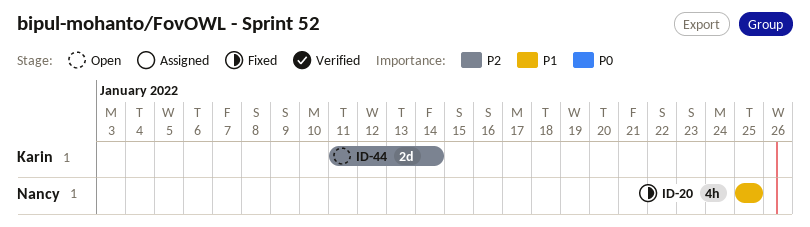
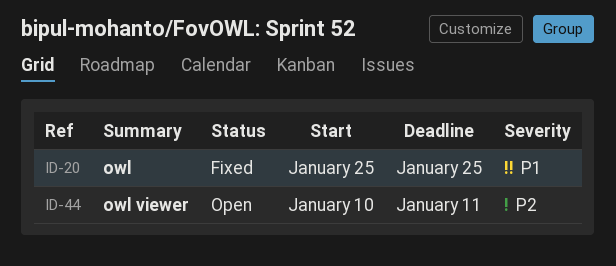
ID-44, start: Jan 11 -> Jan 10
ID-44, due: Jan 14 -> Jan 11

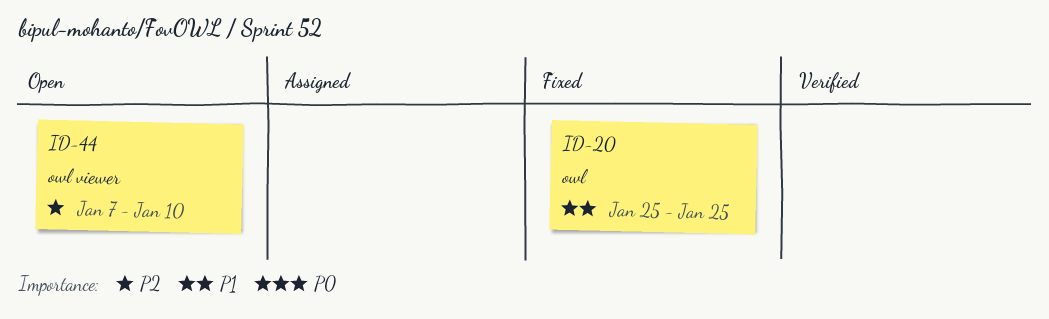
ID-44, start: Jan 10 -> Jan 7
ID-44, due: Jan 11 -> Jan 10

